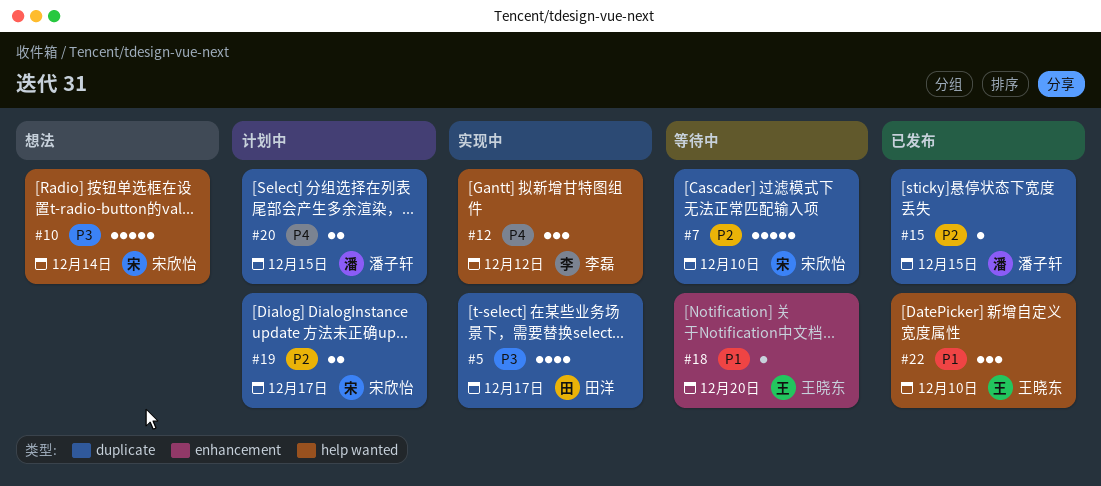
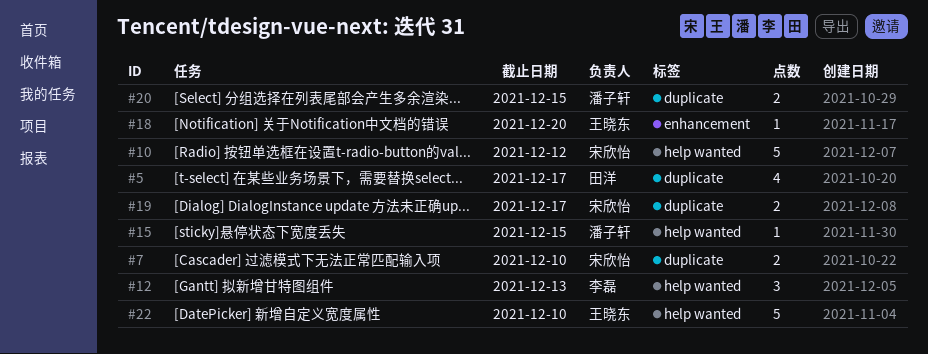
#7, estimate: 5 -> 2
#10, due: Dec 14 -> Dec 12
#12, due: Dec 12 -> Dec 13
#15, label: duplicate -> help wanted
#22, estimate: 3 -> 5

